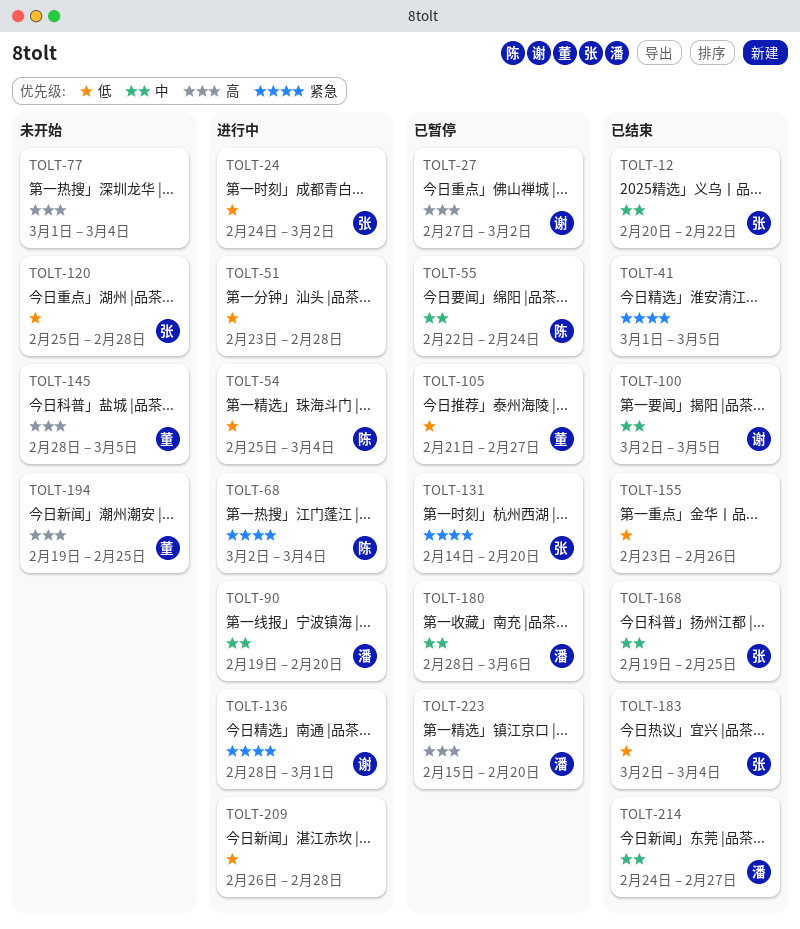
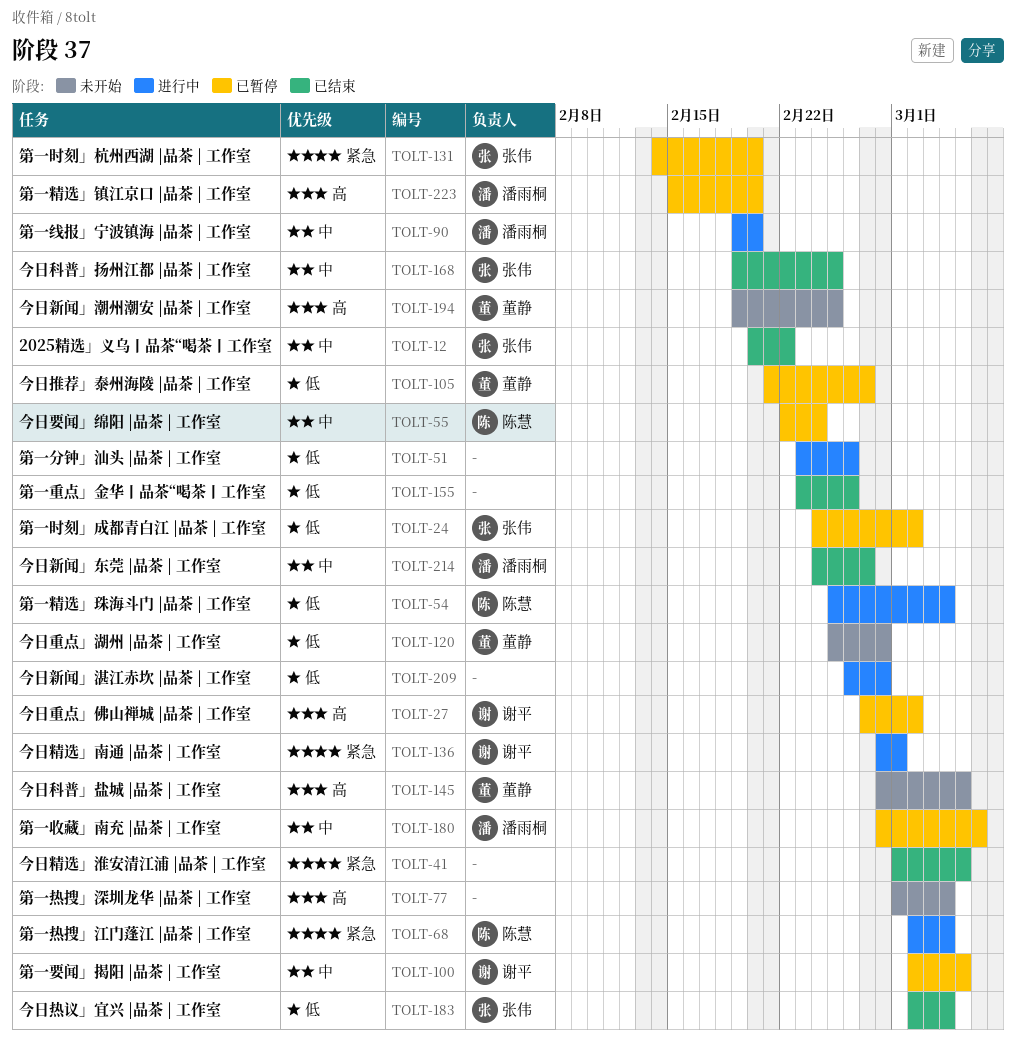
TOLT-24, status: 进行中 -> 已暂停
TOLT-51, due: Feb 28 -> Feb 26
TOLT-100, status: 已结束 -> 已暂停
TOLT-120, owner: 张伟 -> 董静

